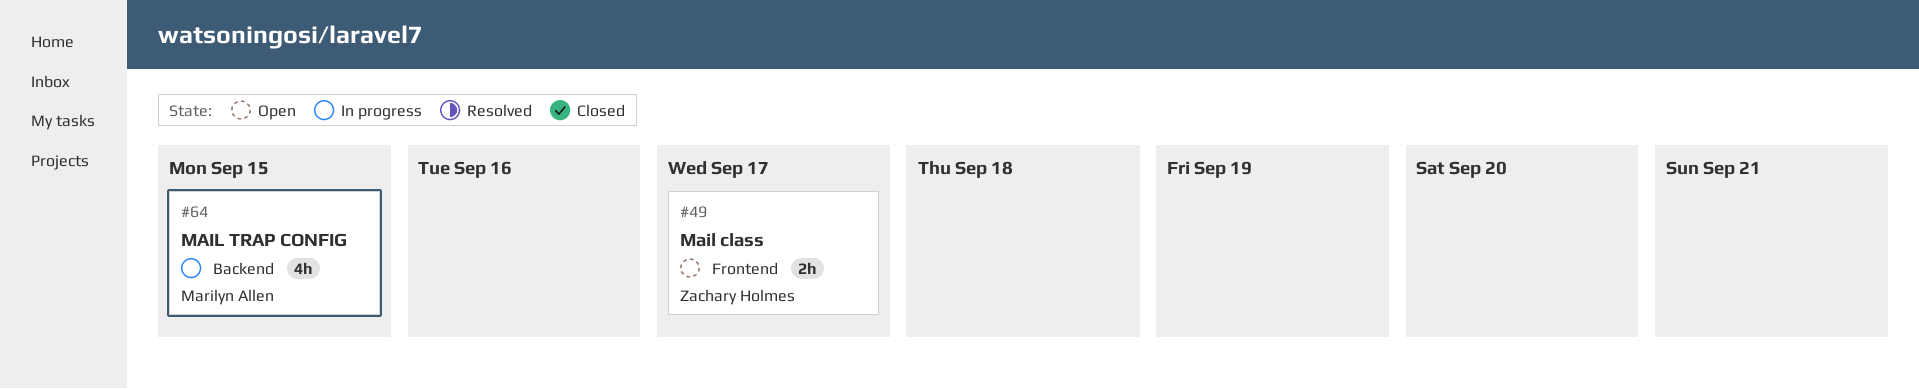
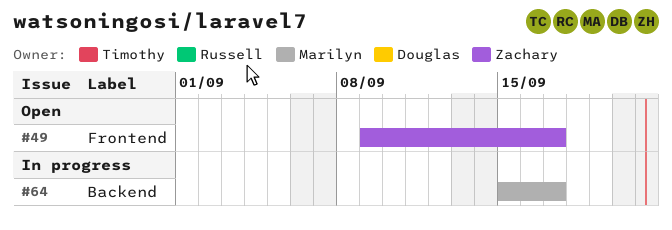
#64, due: Sep 15 -> Sep 17

